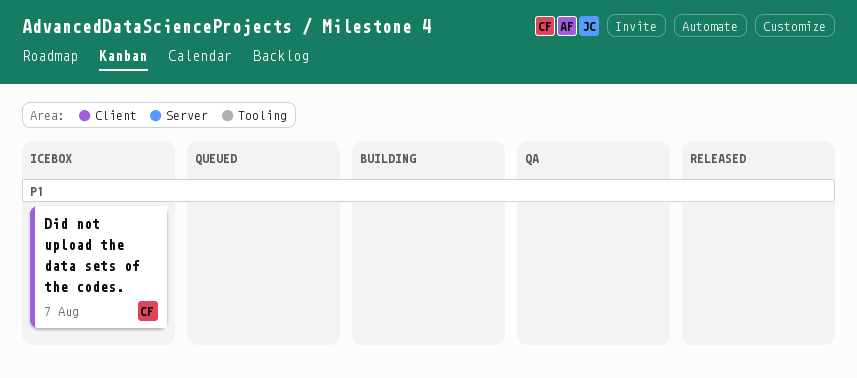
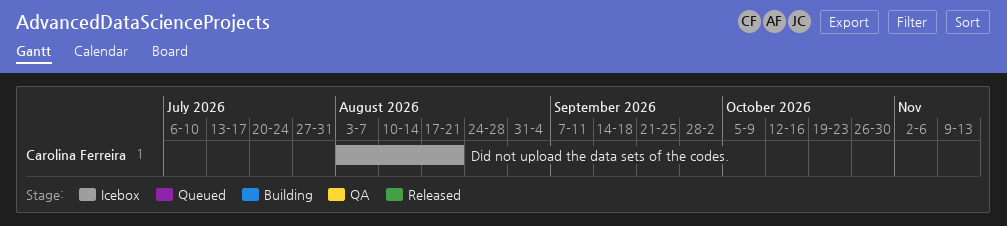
Did not upload the data sets of the codes., due: Aug 7 -> Aug 21

